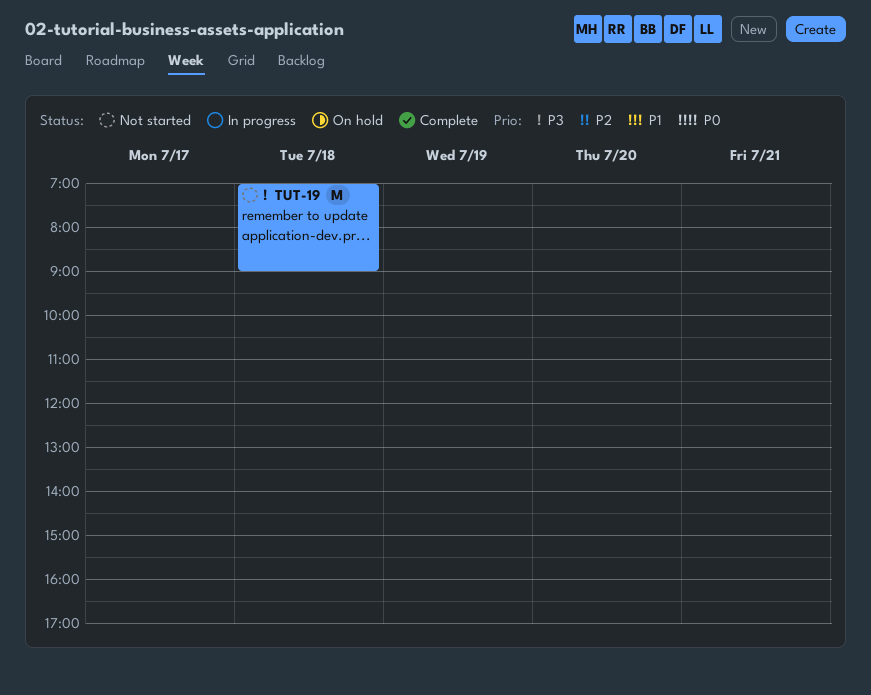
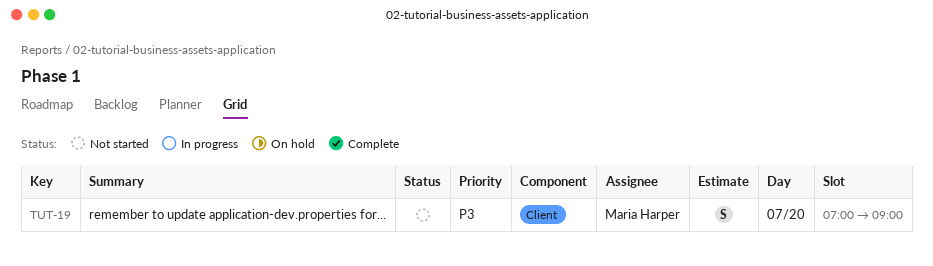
TUT-19, estimate: M -> S
TUT-19, day: Jul 18 -> Jul 20

